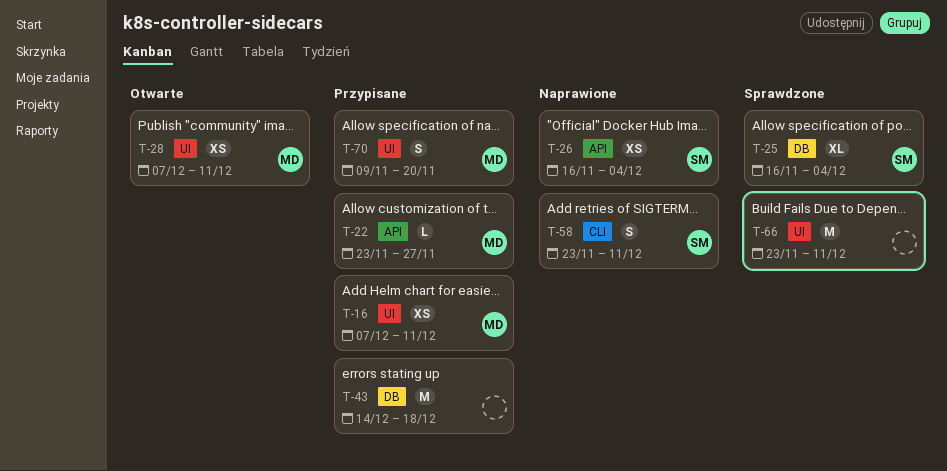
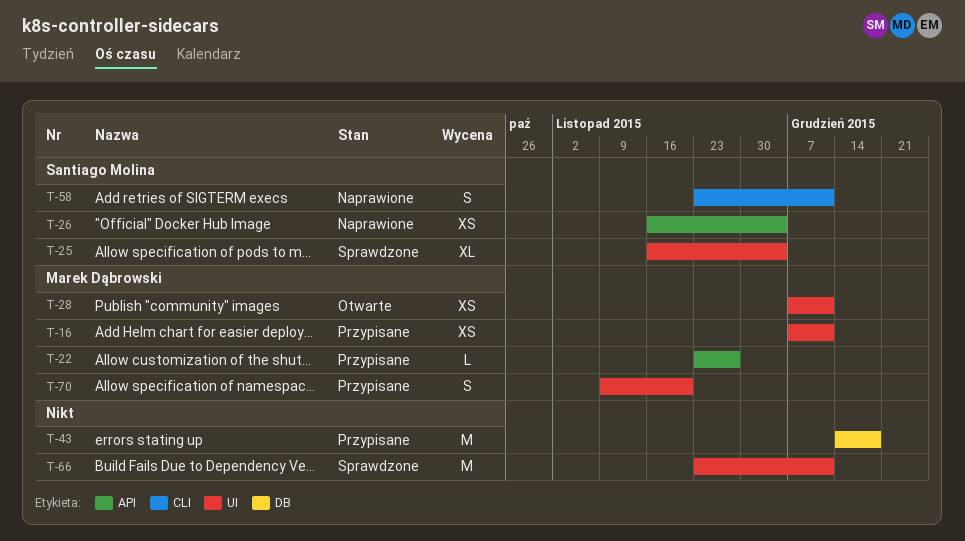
T-25, label: DB -> UI

